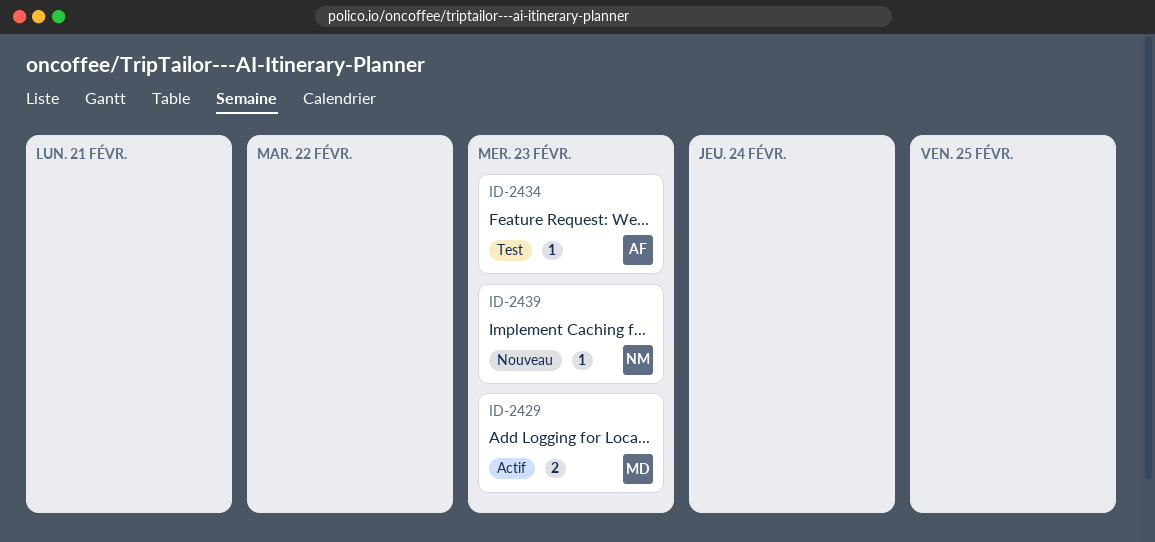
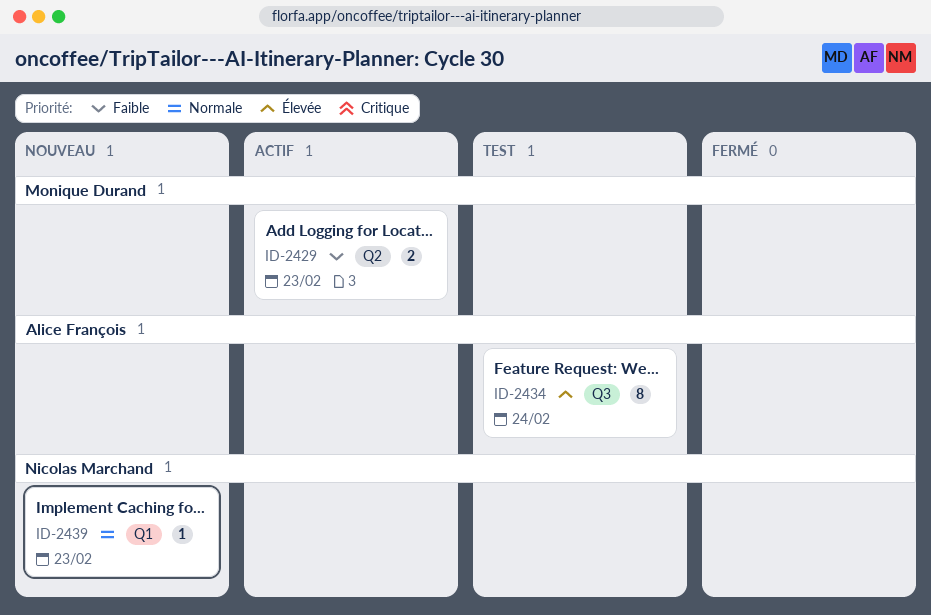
ID-2434, estimate: 1 -> 8
ID-2434, due: Feb 23 -> Feb 24

